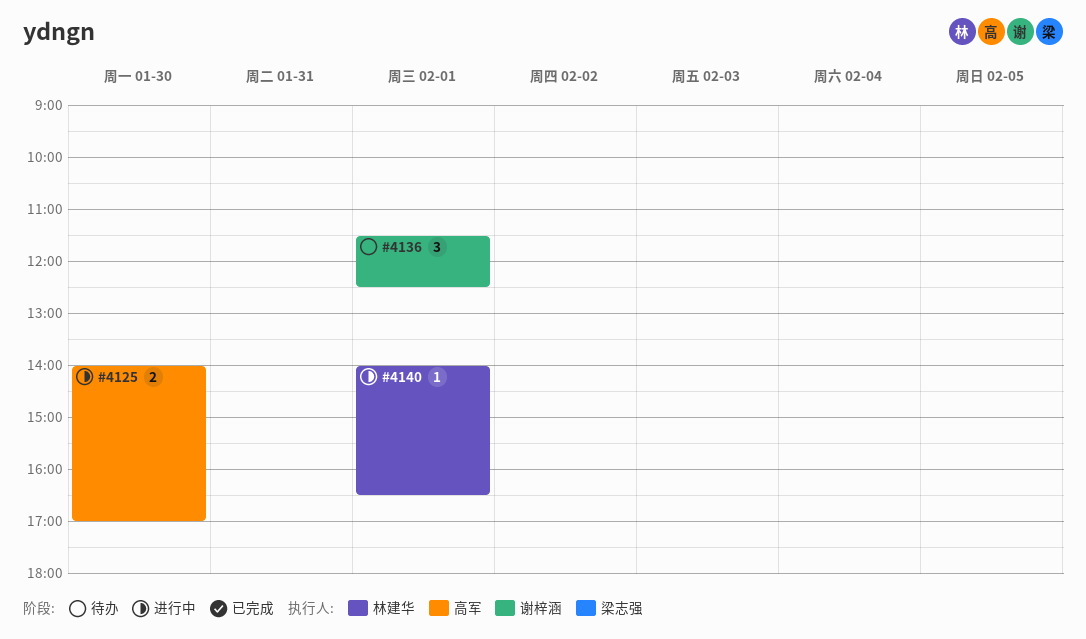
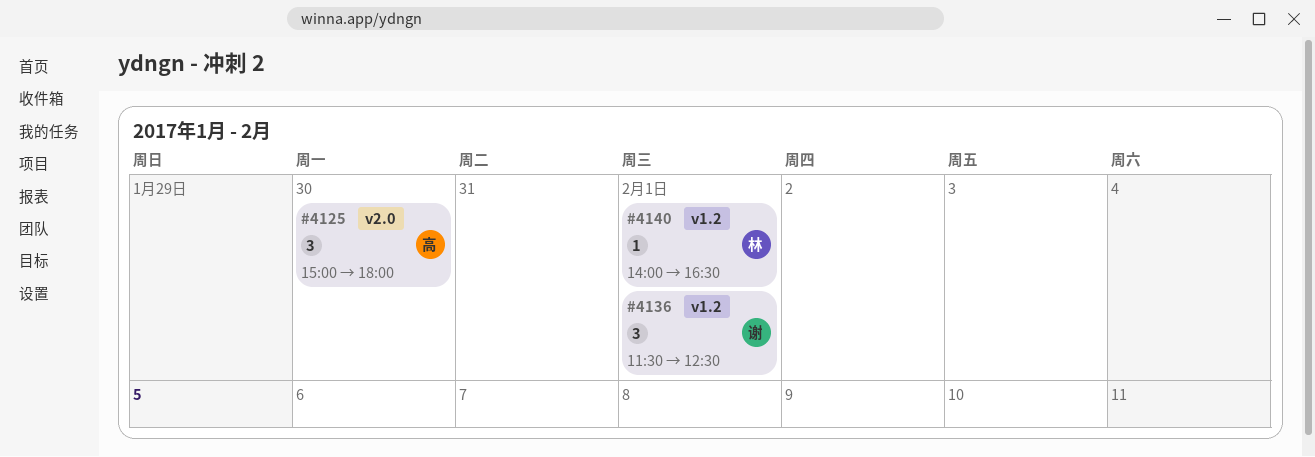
#4125, estimate: 2 -> 3
#4125, begins: 14:00 -> 15:00
#4125, ends: 17:00 -> 18:00

